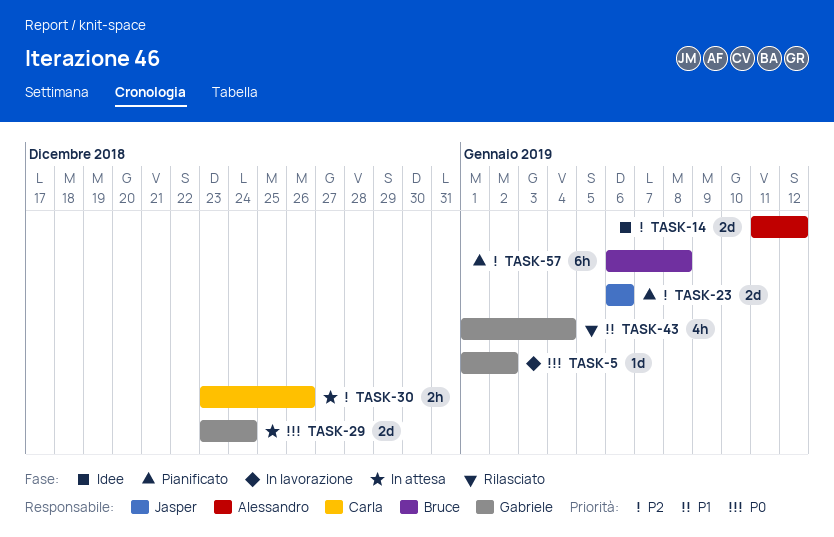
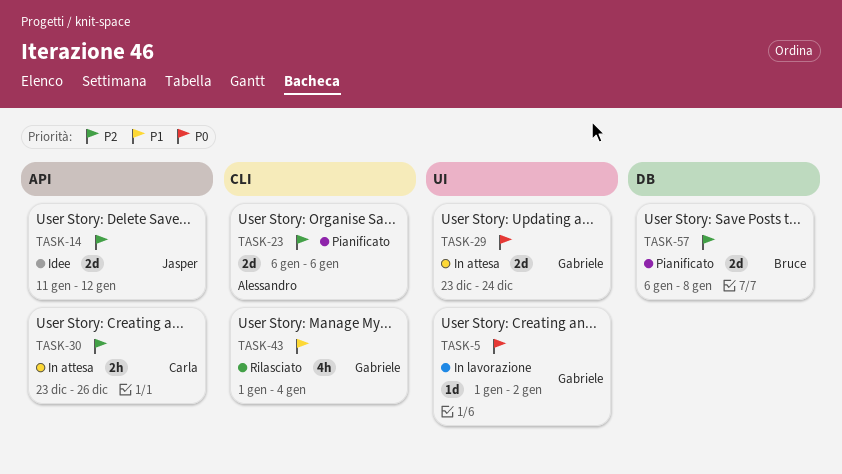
TASK-14, owner: Alessandro -> Jasper
TASK-23, owner: Jasper -> Alessandro
TASK-57, estimate: 6h -> 2d

